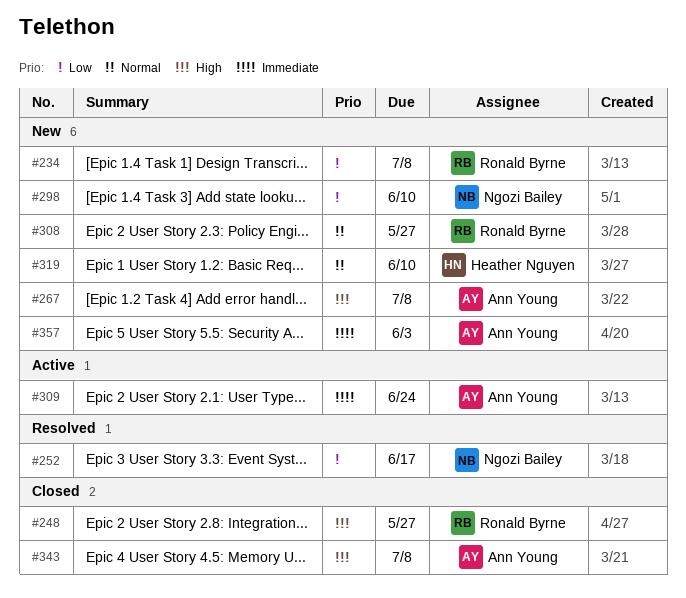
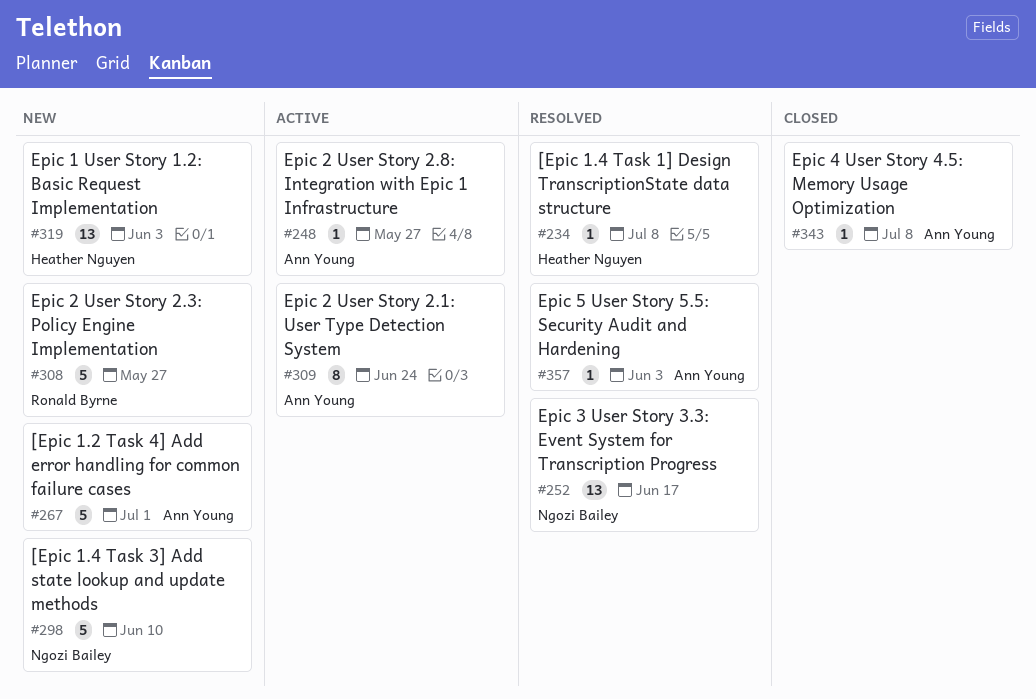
#234, status: New -> Resolved
#234, owner: Ronald Byrne -> Heather Nguyen
#248, status: Closed -> Active
#248, owner: Ronald Byrne -> Ann Young
#267, due: Jul 8 -> Jul 1
#319, due: Jun 10 -> Jun 3
#357, status: New -> Resolved

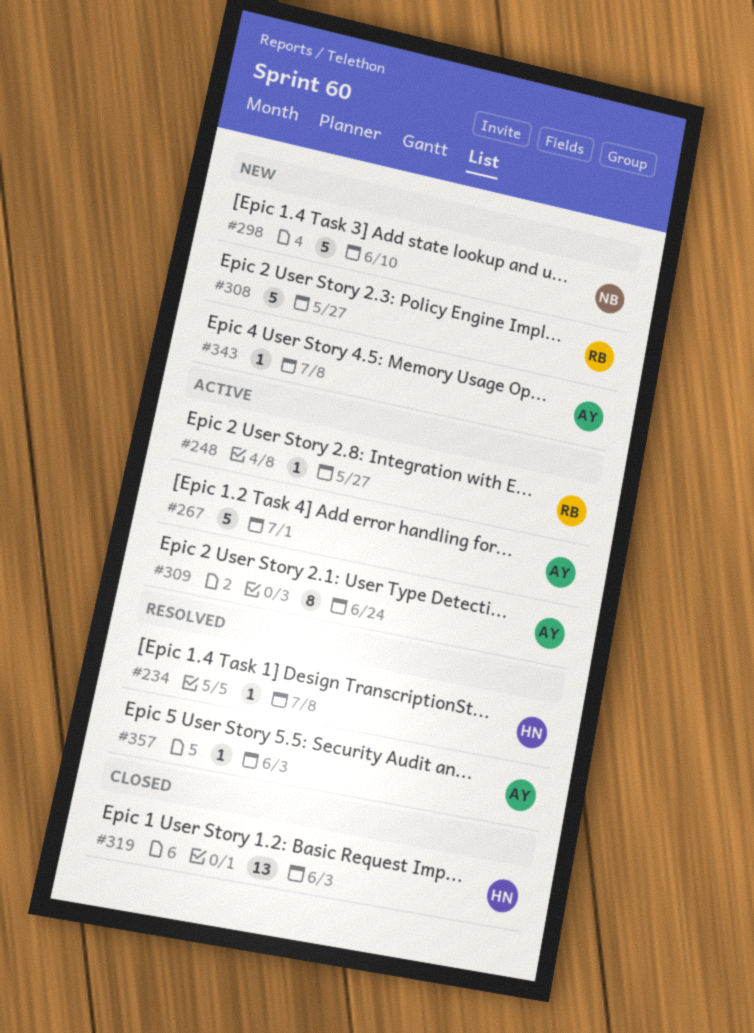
#248, owner: Ann Young -> Ronald Byrne
#252: present -> none
#267, status: New -> Active
#319, status: New -> Closed
#343, status: Closed -> New

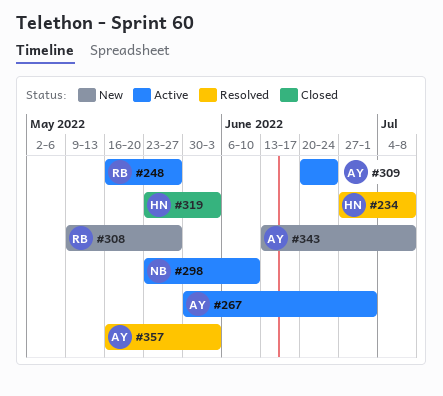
#298, status: New -> Active

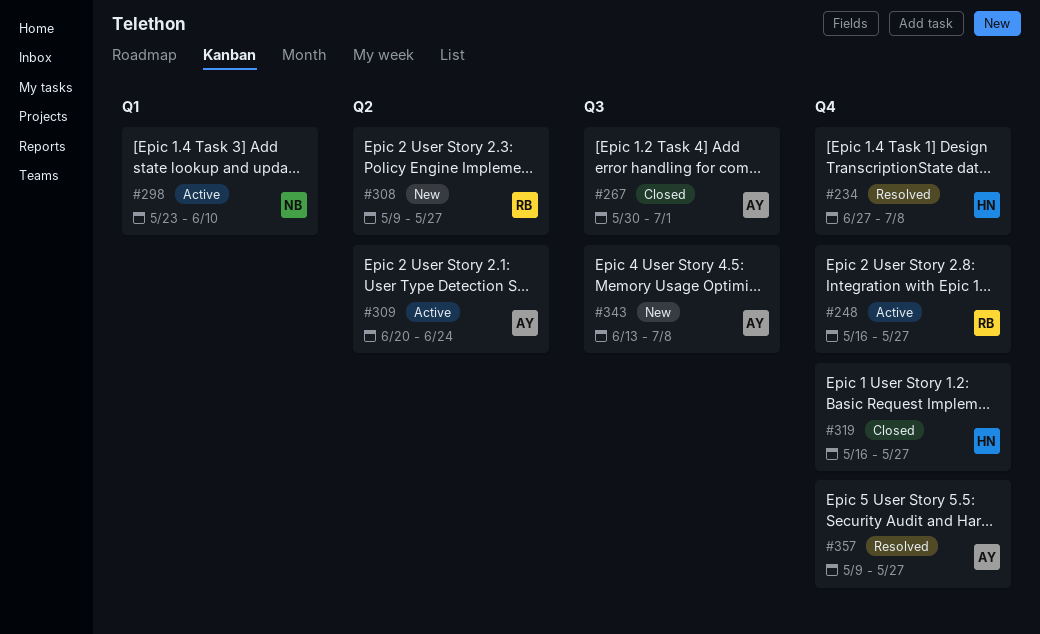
#267, status: Active -> Closed
#319, start: May 23 -> May 16
#319, due: Jun 3 -> May 27
#357, start: May 16 -> May 9
#357, due: Jun 3 -> May 27

